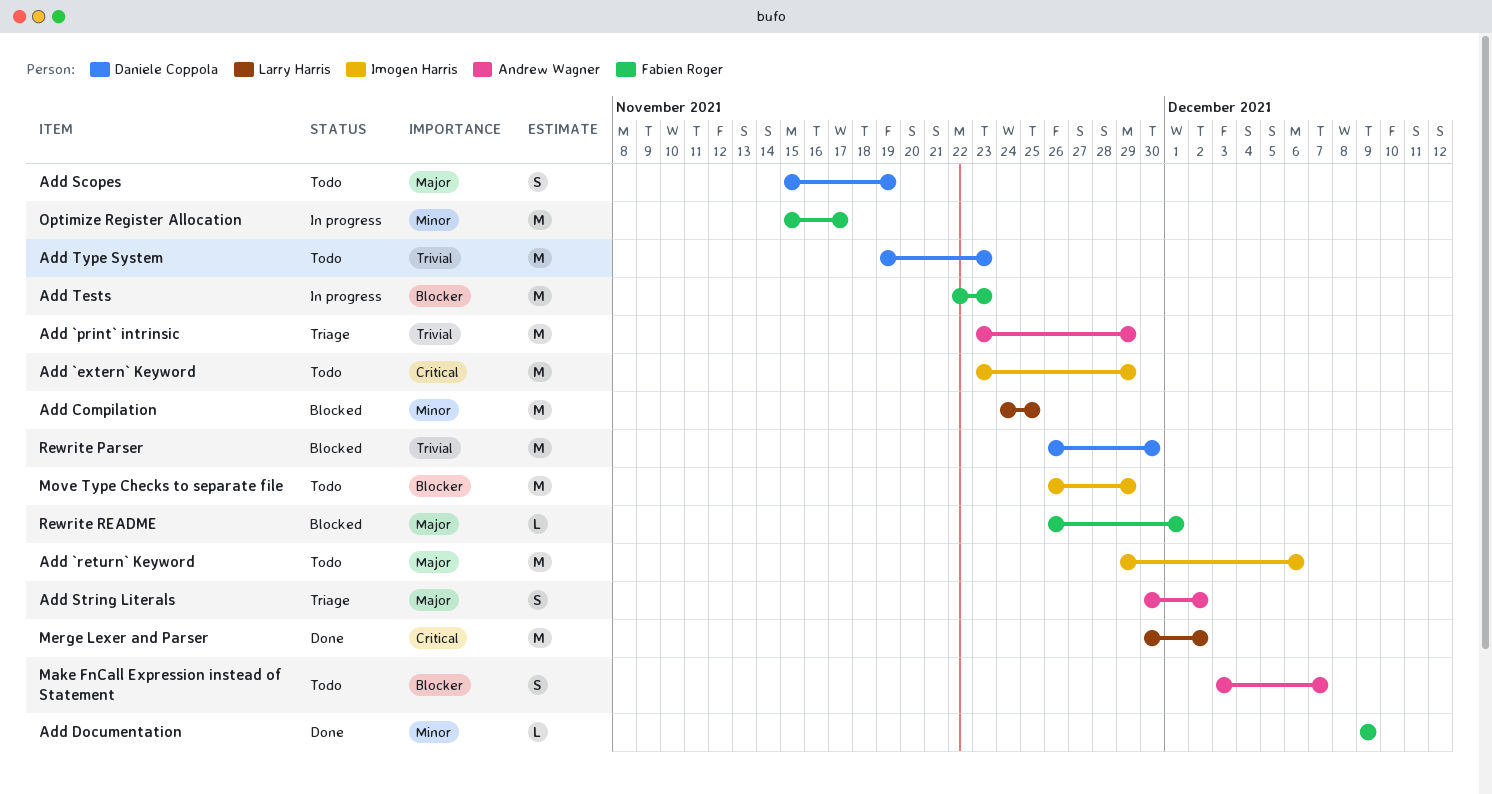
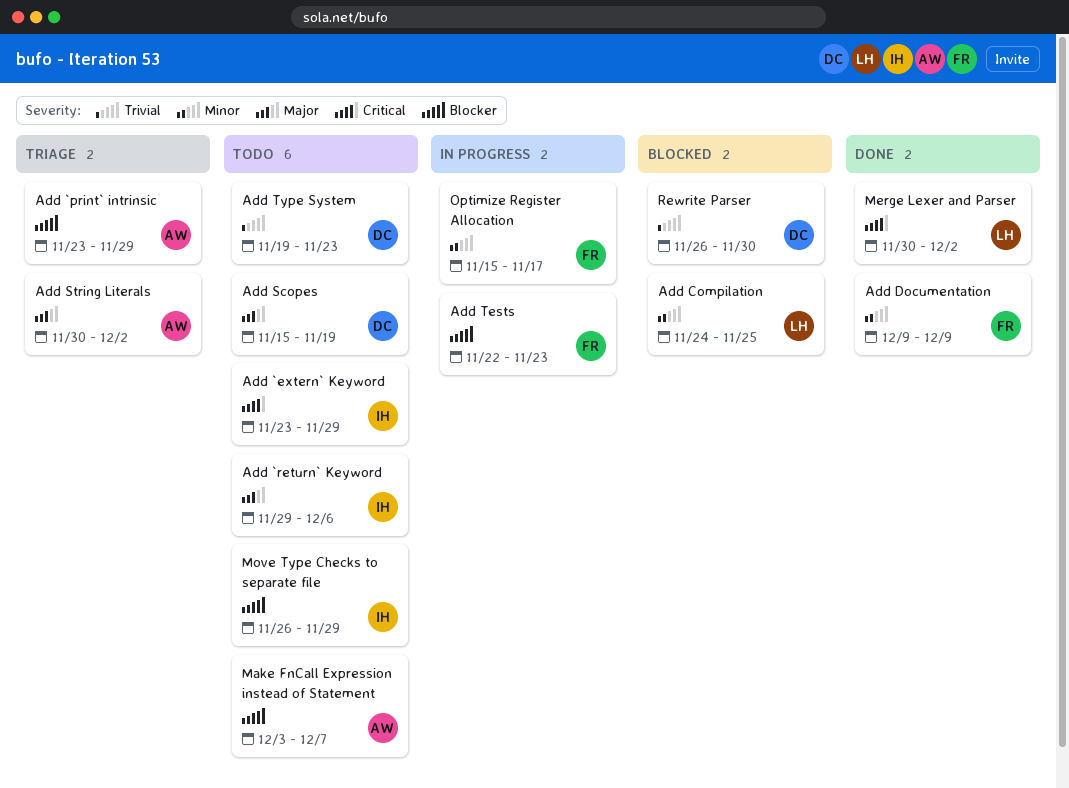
Add `print` intrinsic, priority: Trivial -> Blocker
Rewrite README: present -> none

